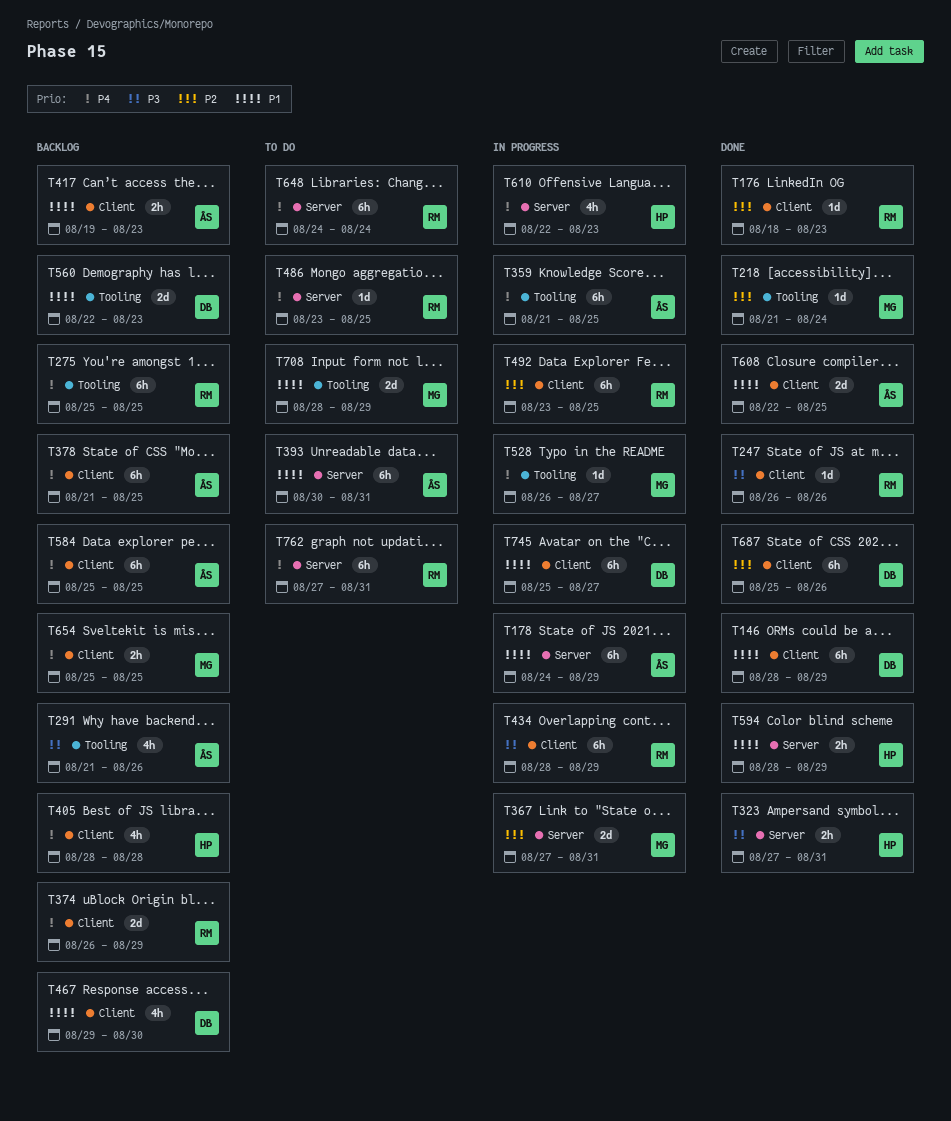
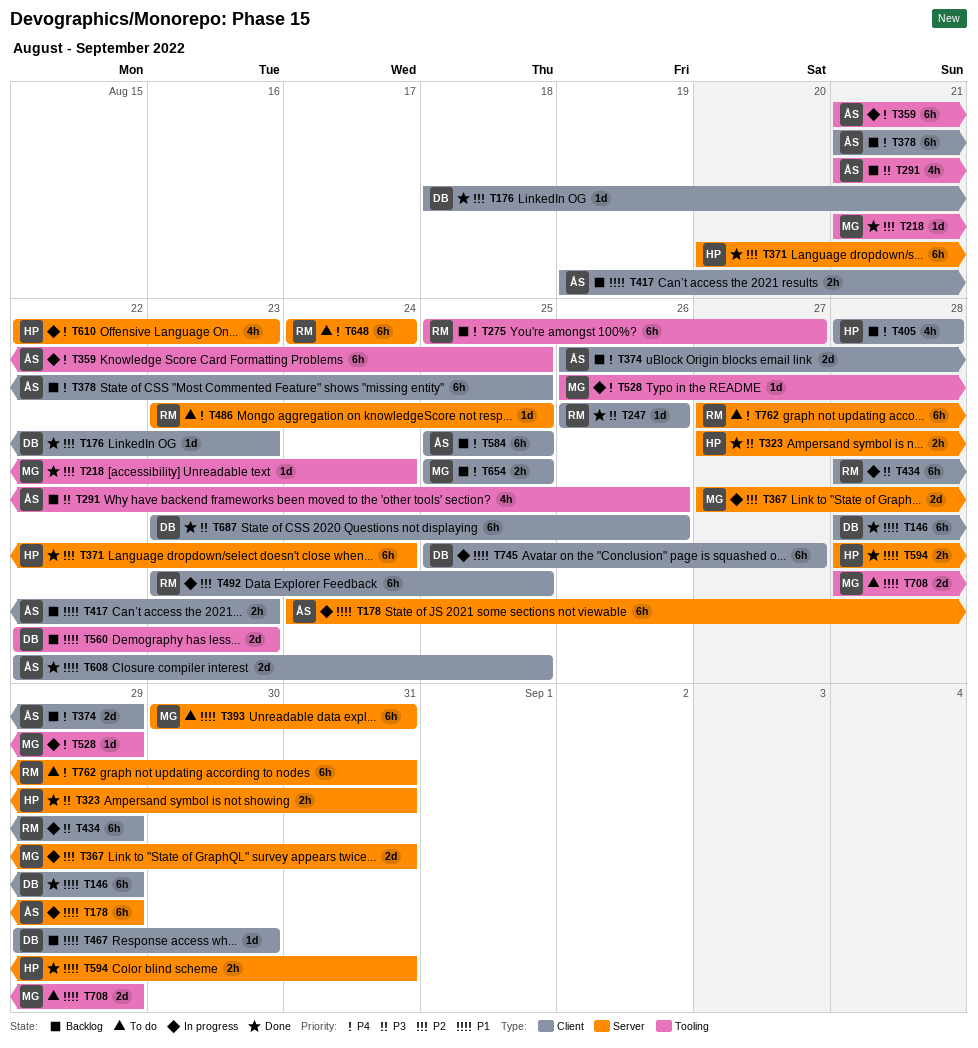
T176, owner: RM -> DB
T275, due: Aug 25 -> Aug 27
T371: none -> present
T374, owner: RM -> ÅS
T393, owner: ÅS -> MG
T467, estimate: 4h -> 1d
T528, due: Aug 27 -> Aug 29
T594, due: Aug 29 -> Aug 31
T687, priority: P2 -> P3
T687, start: Aug 25 -> Aug 23

